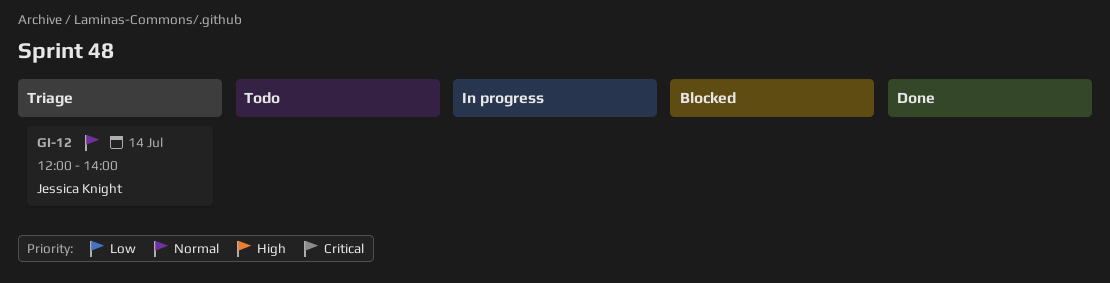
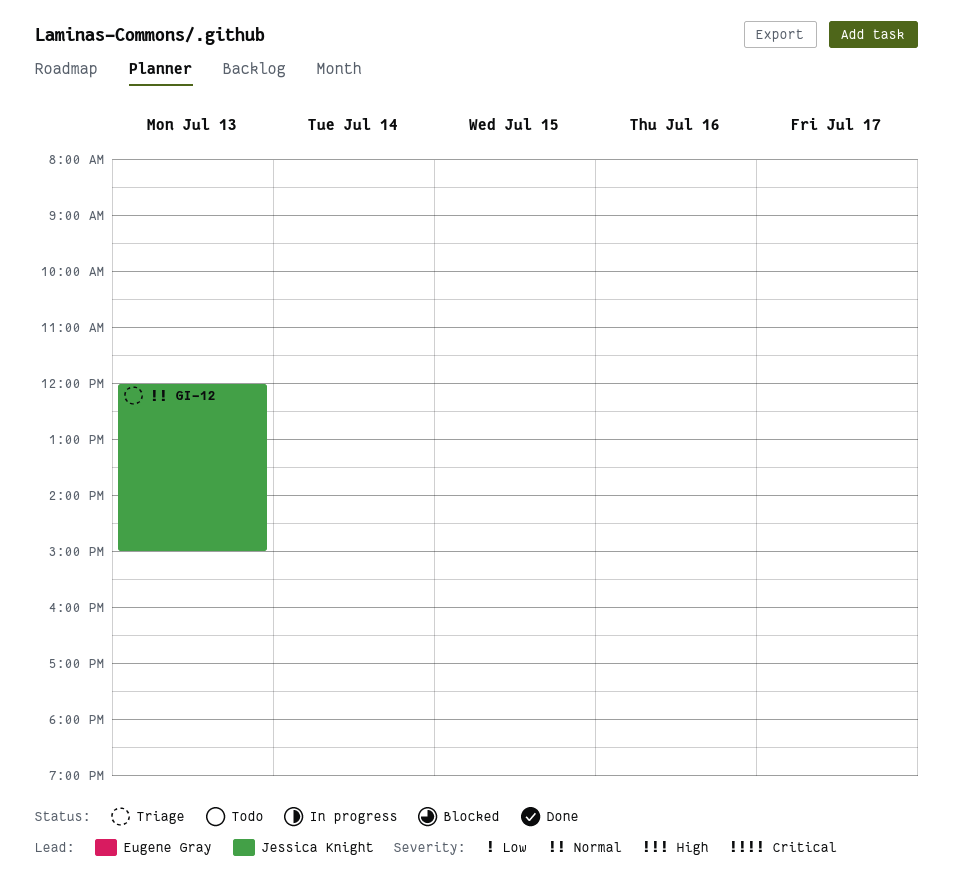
GI-12, day: Jul 14 -> Jul 13
GI-12, ends: 14:00 -> 15:00

